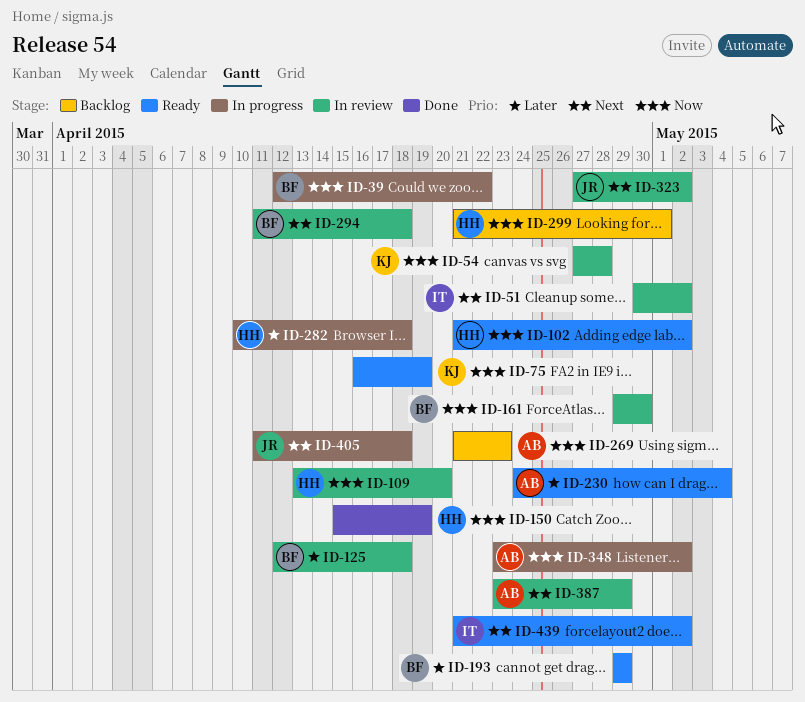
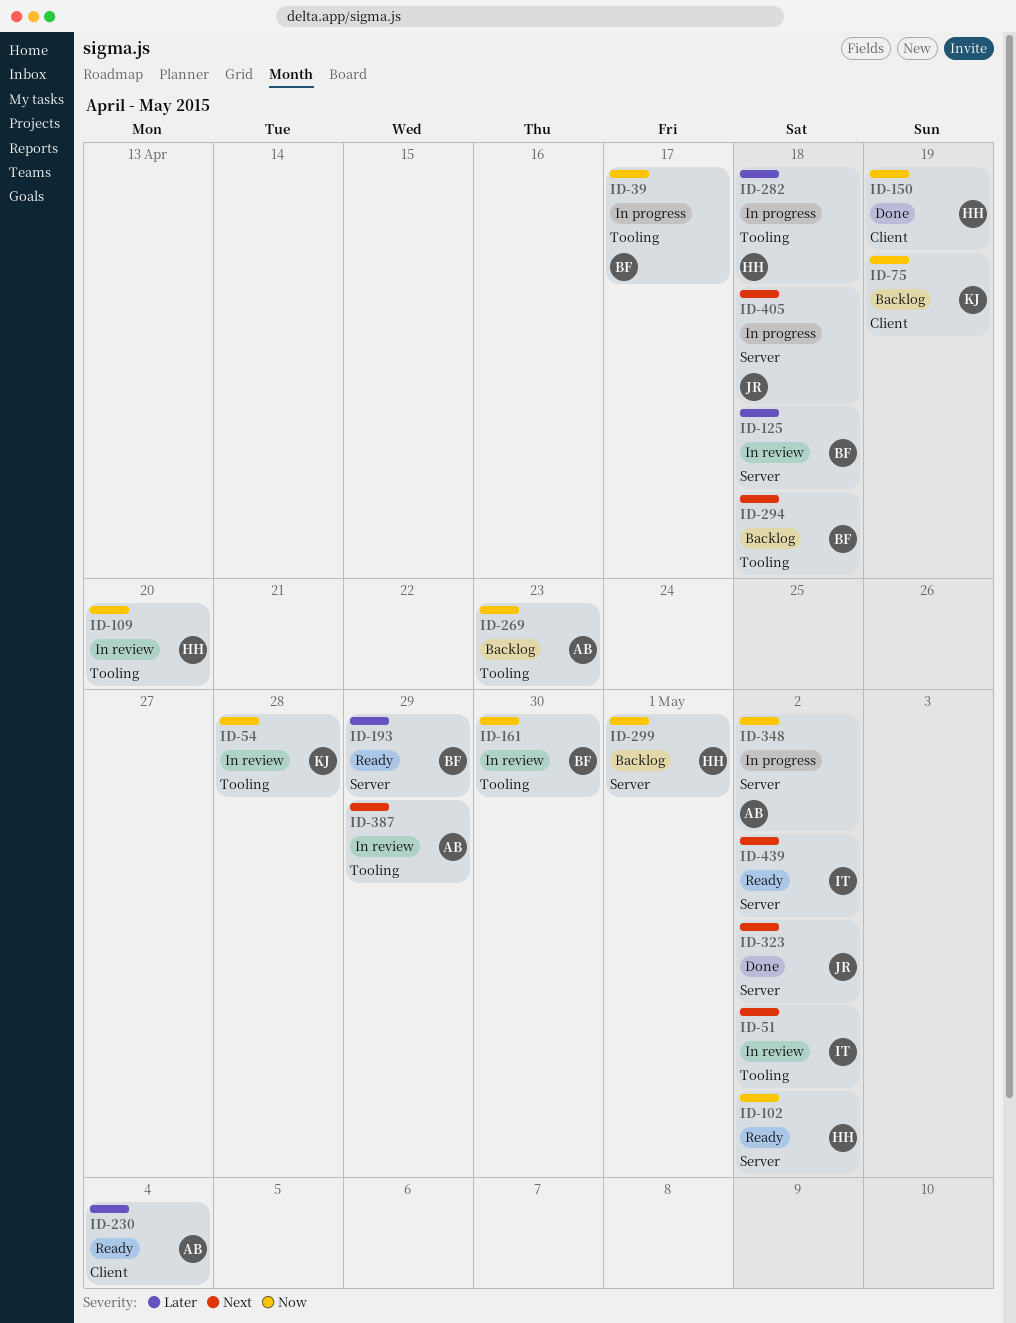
ID-39, due: Apr 22 -> Apr 17
ID-75, status: Ready -> Backlog
ID-294, status: In review -> Backlog
ID-323, status: In review -> Done

